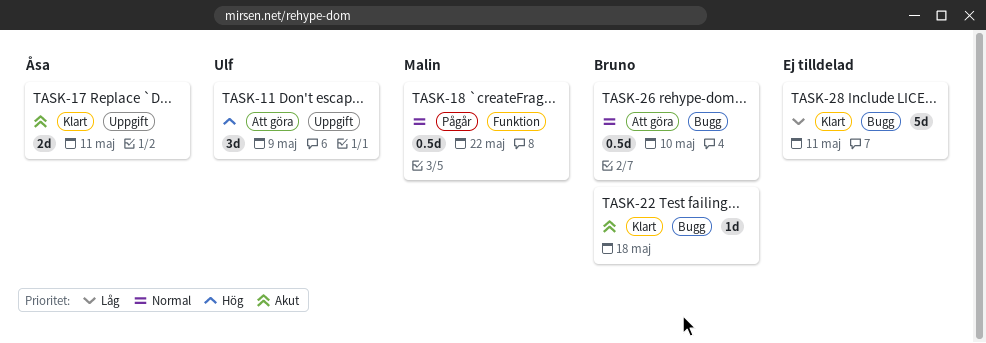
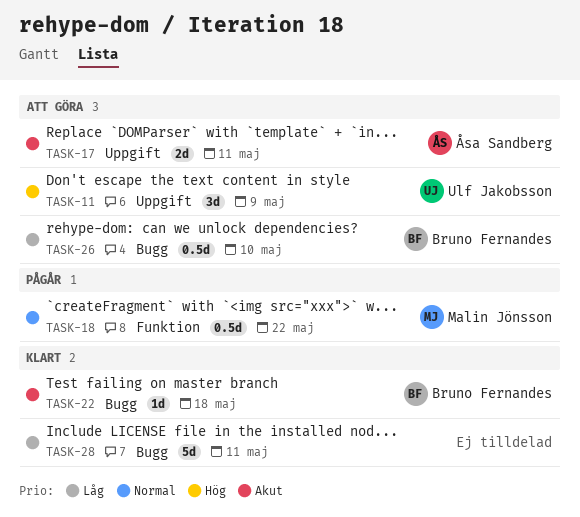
TASK-17, status: Klart -> Att göra
TASK-26, priority: Normal -> Låg

